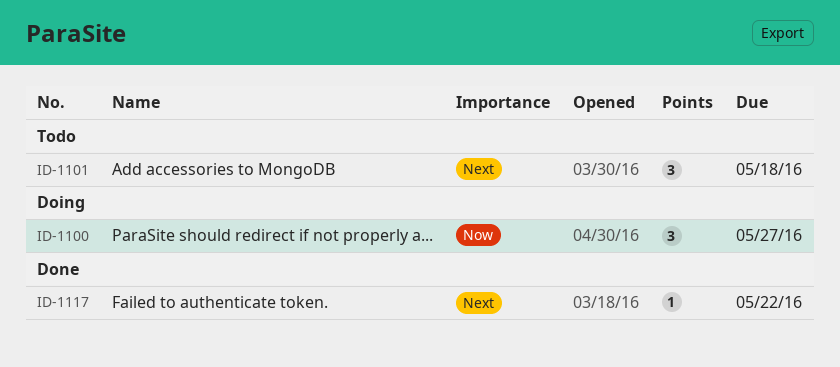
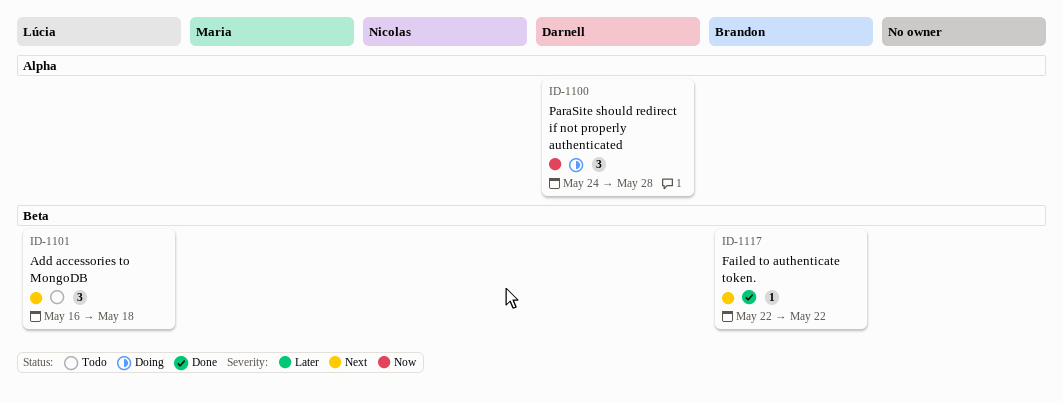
ID-1100, due: May 27 -> May 28

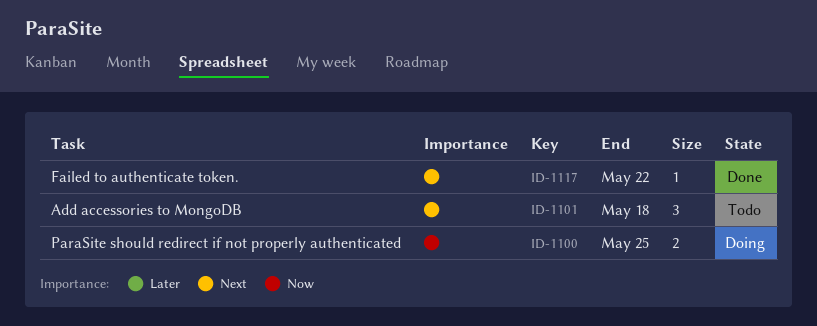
ID-1100, estimate: 3 -> 2
ID-1100, due: May 28 -> May 25

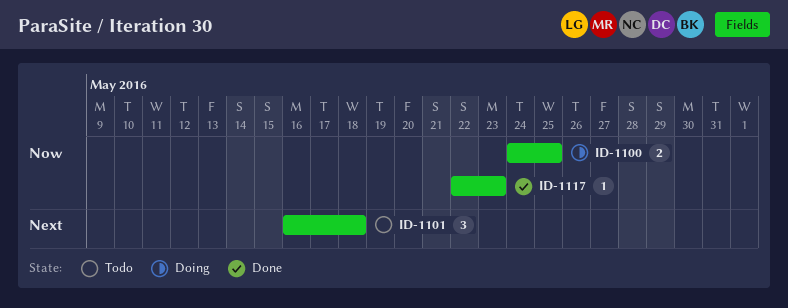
ID-1117, priority: Next -> Now
ID-1117, due: May 22 -> May 23

